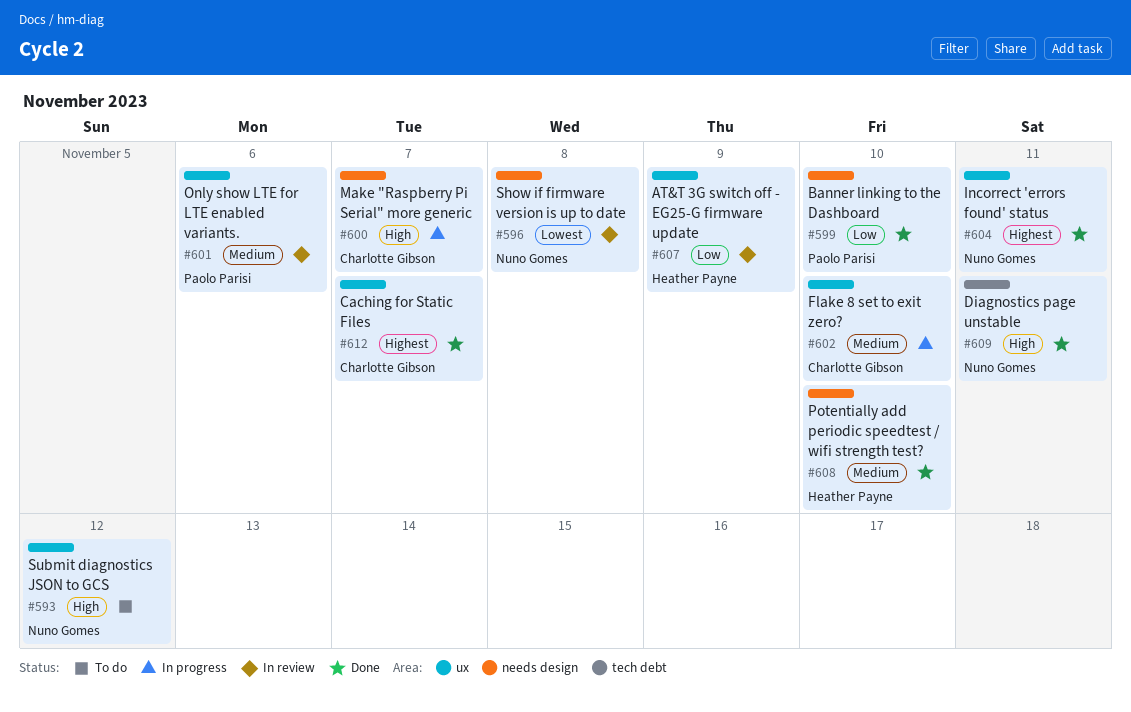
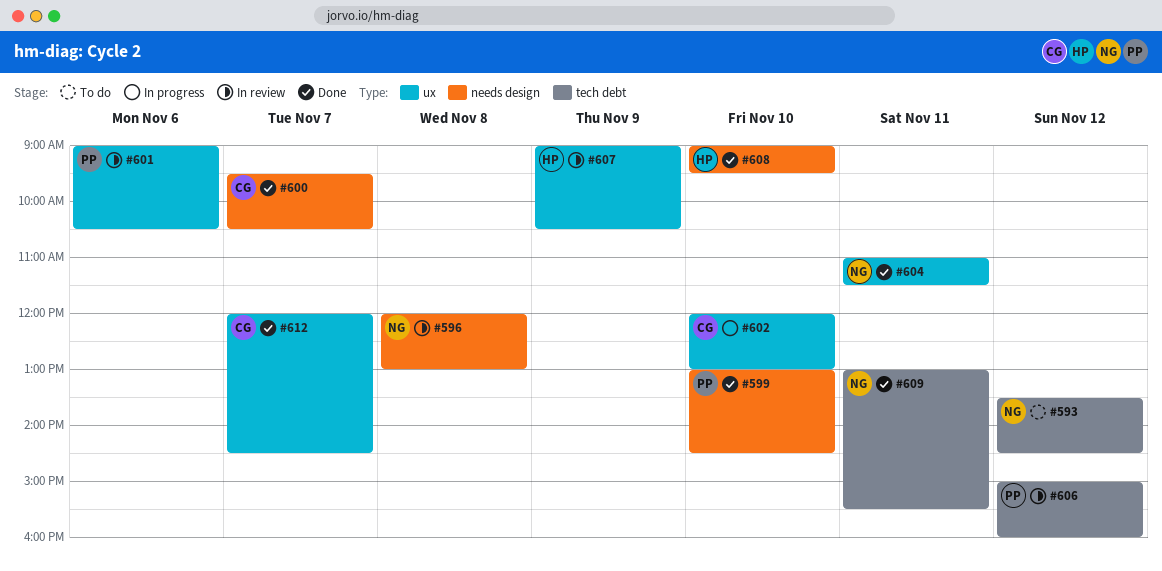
#593, label: ux -> tech debt
#600, status: In progress -> Done
#606: none -> present

